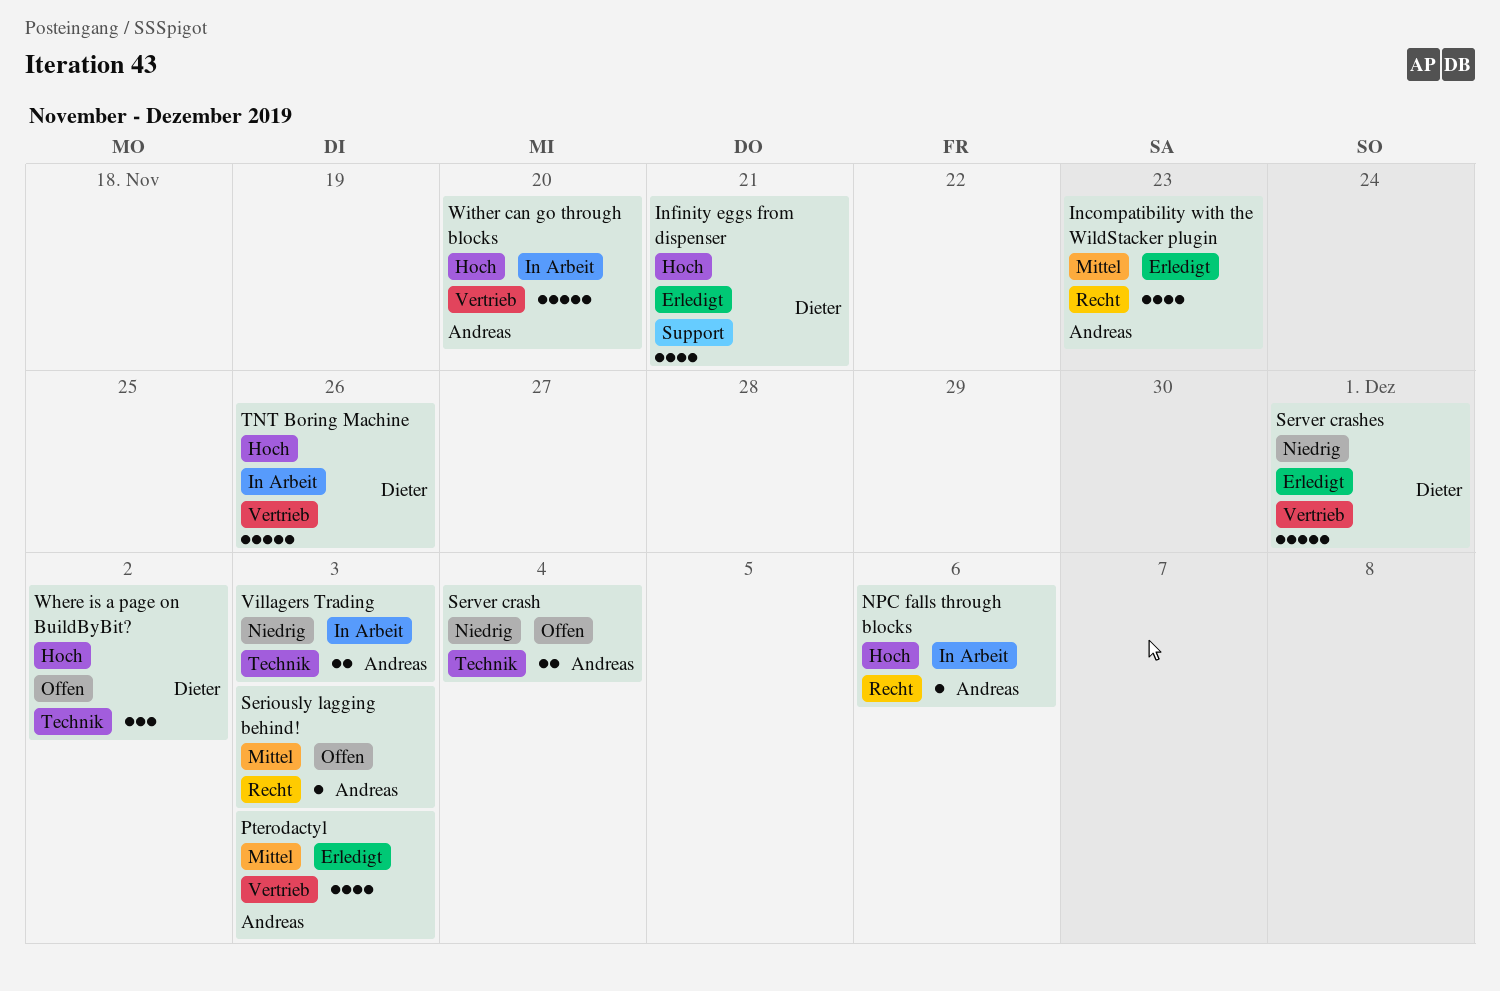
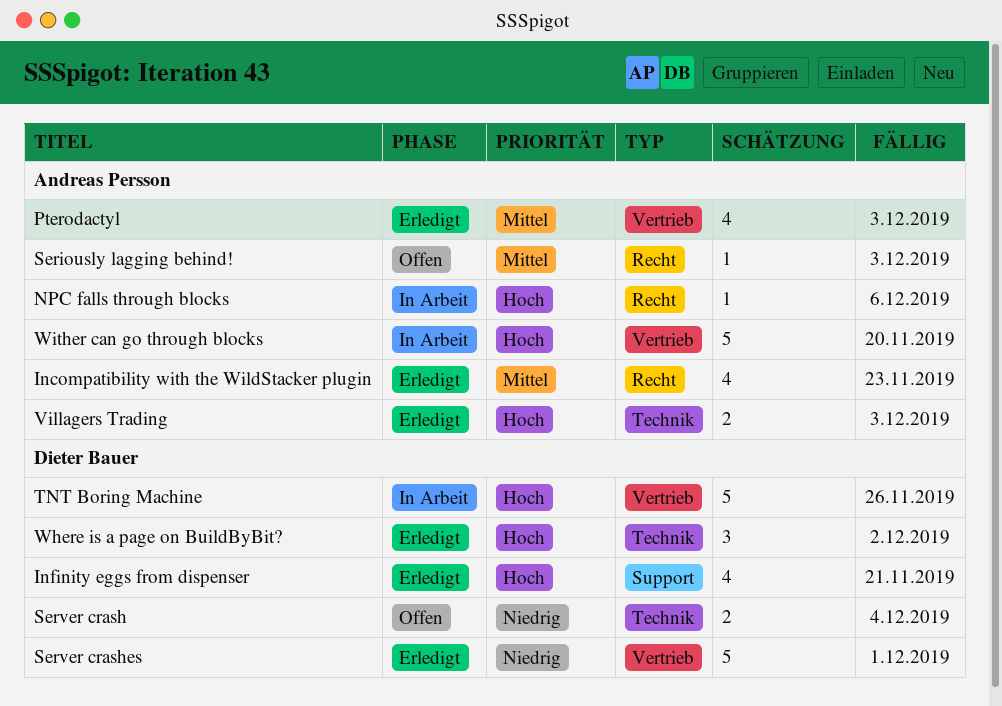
Server crash, owner: Andreas Persson -> Dieter Bauer
Villagers Trading, status: In Arbeit -> Erledigt
Villagers Trading, priority: Niedrig -> Hoch
Where is a page on BuildByBit?, status: Offen -> Erledigt

